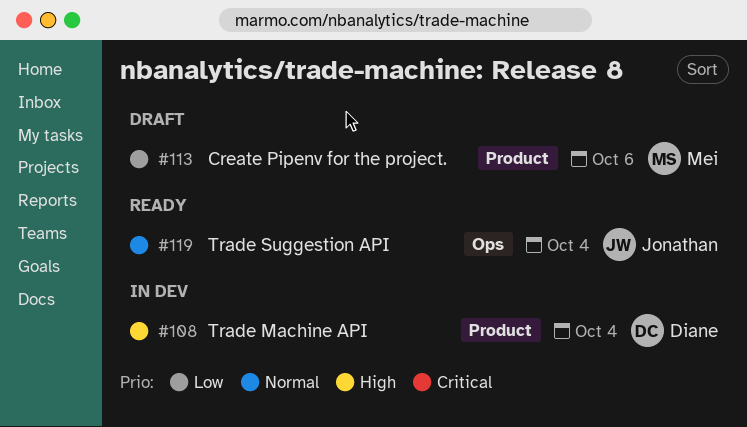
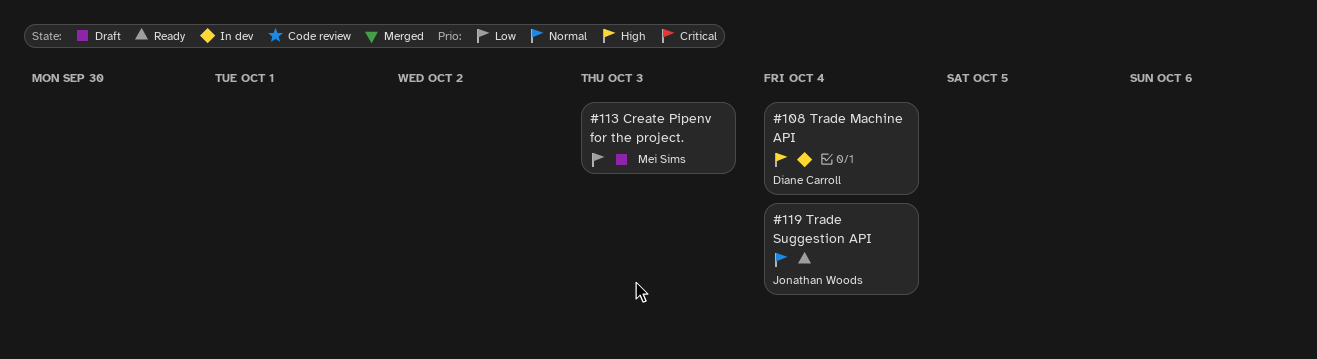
#113, due: Oct 6 -> Oct 3

